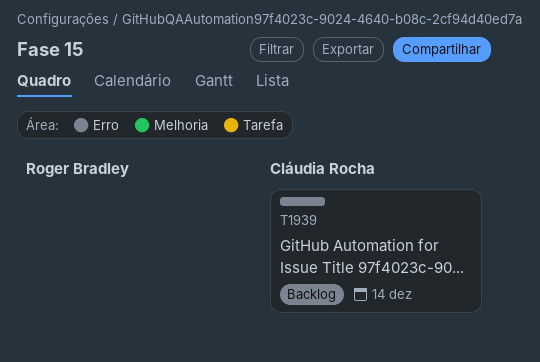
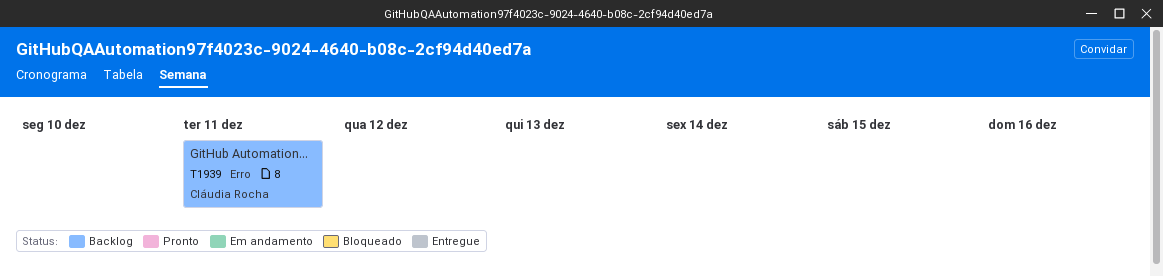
T1939, due: Dec 14 -> Dec 11

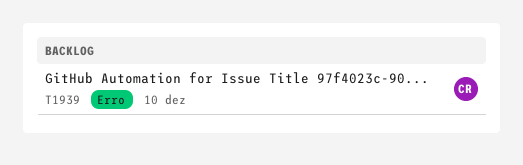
T1939, due: Dec 11 -> Dec 10

